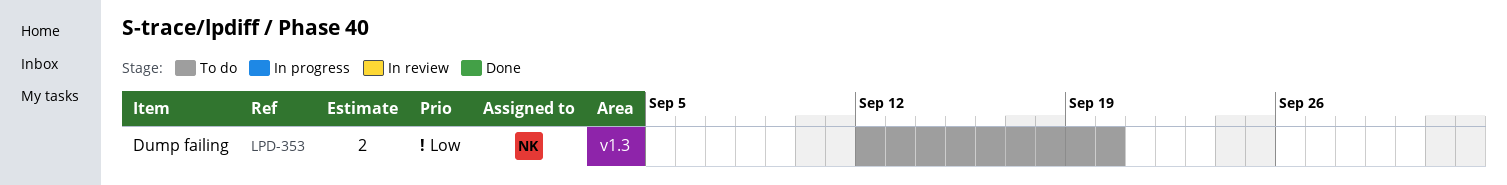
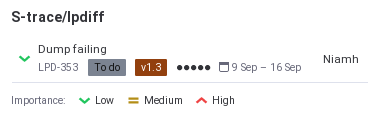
LPD-353, estimate: 2 -> 5
LPD-353, start: Sep 12 -> Sep 9
LPD-353, due: Sep 20 -> Sep 16

